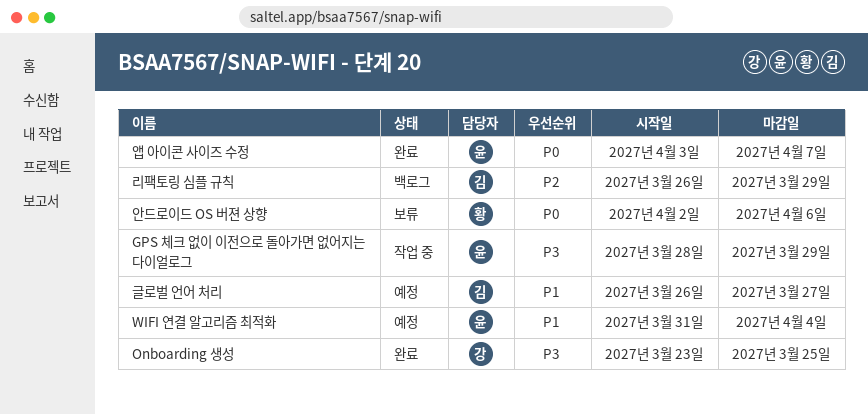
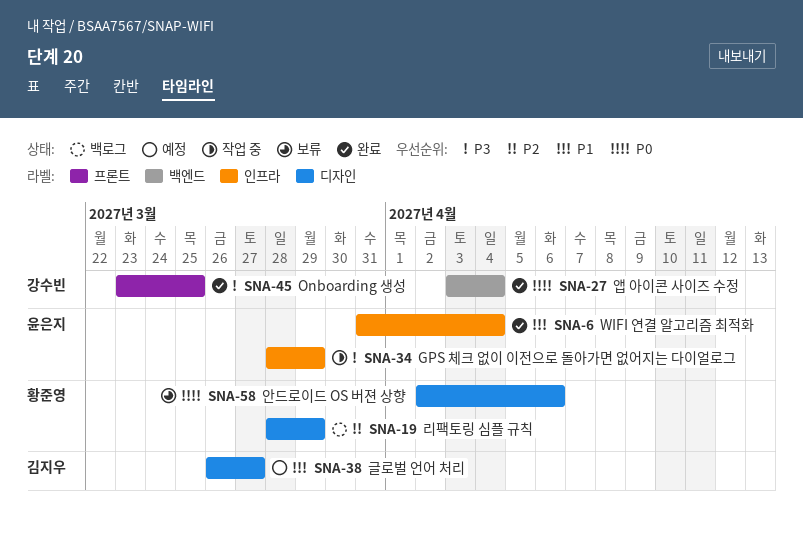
WIFI 연결 알고리즘 최적화, status: 예정 -> 완료
리팩토링 심플 규칙, owner: 김지우 -> 황준영
리팩토링 심플 규칙, start: Mar 26 -> Mar 28
앱 아이콘 사이즈 수정, owner: 윤은지 -> 강수빈
앱 아이콘 사이즈 수정, due: Apr 7 -> Apr 4

